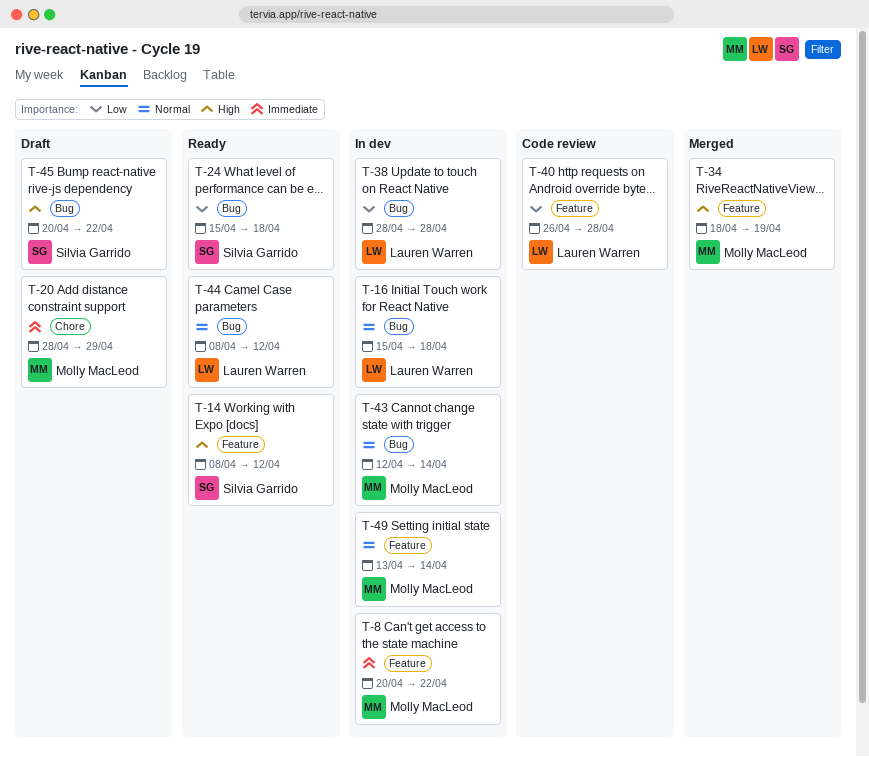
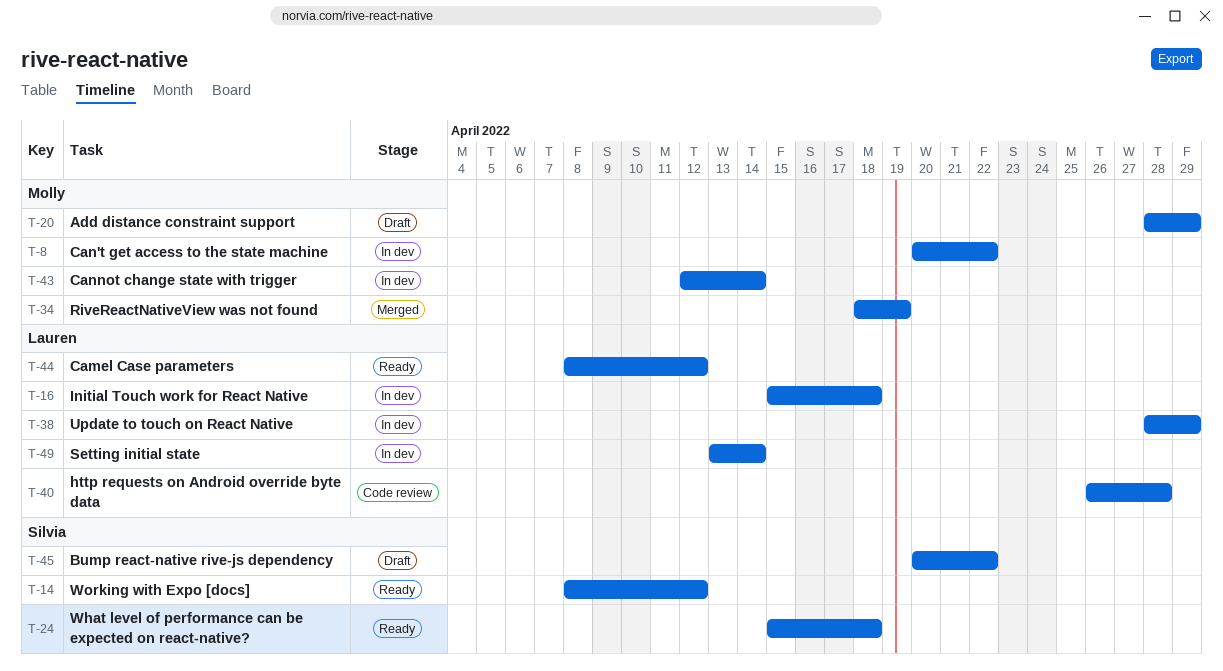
T-38, due: Apr 28 -> Apr 29
T-49, owner: Molly MacLeod -> Lauren Warren

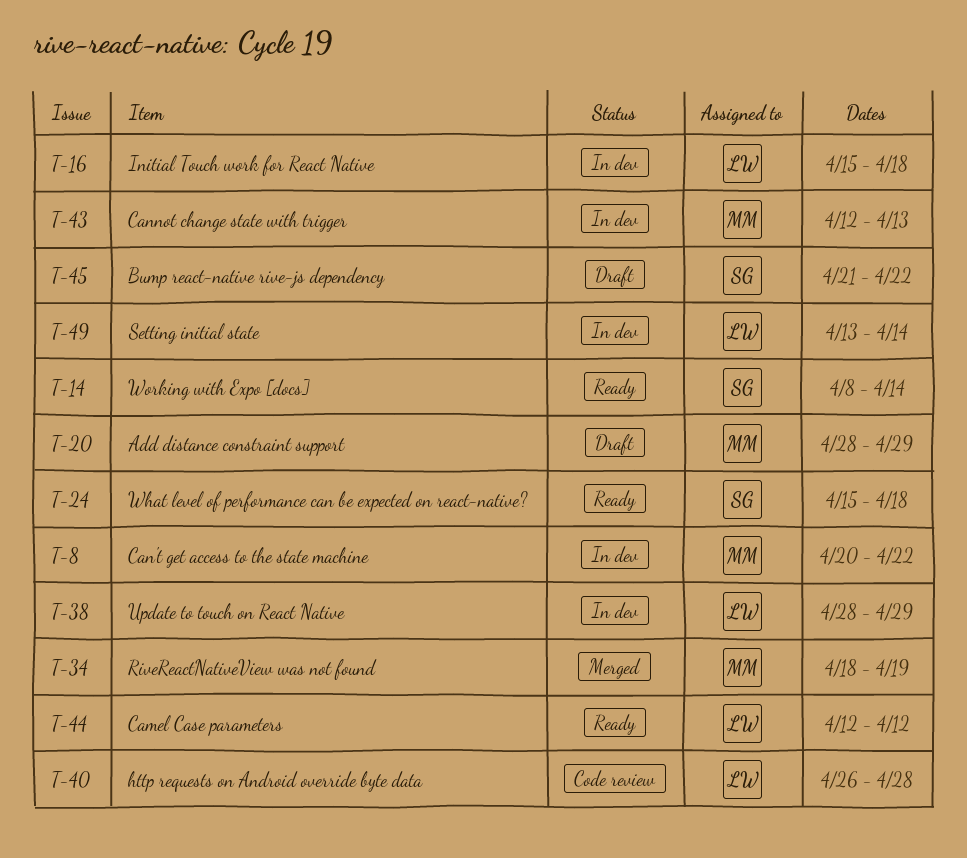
T-14, due: Apr 12 -> Apr 14
T-43, due: Apr 14 -> Apr 13
T-44, start: Apr 8 -> Apr 12
T-45, start: Apr 20 -> Apr 21

